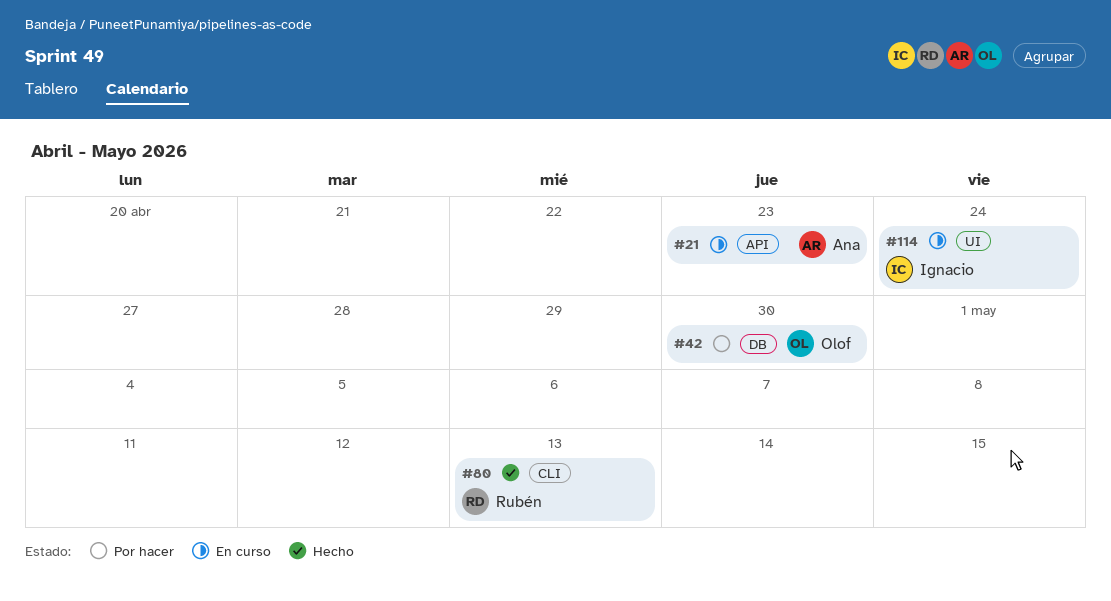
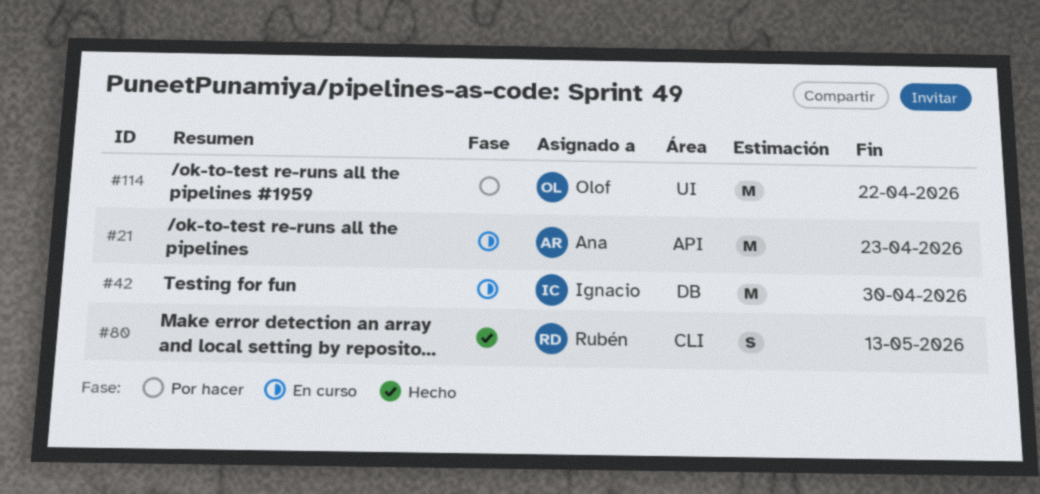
#42, status: Por hacer -> En curso
#42, owner: Olof -> Ignacio
#114, status: En curso -> Por hacer
#114, owner: Ignacio -> Olof
#114, due: Apr 24 -> Apr 22

